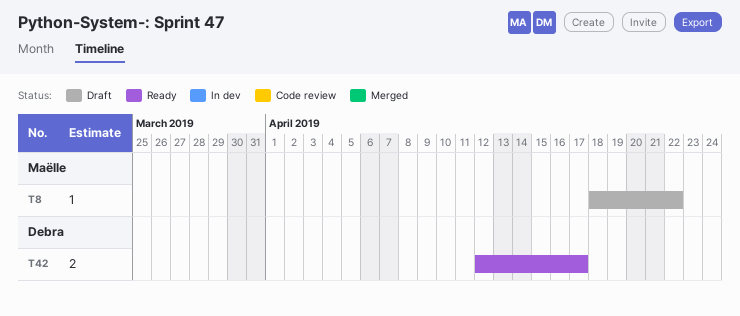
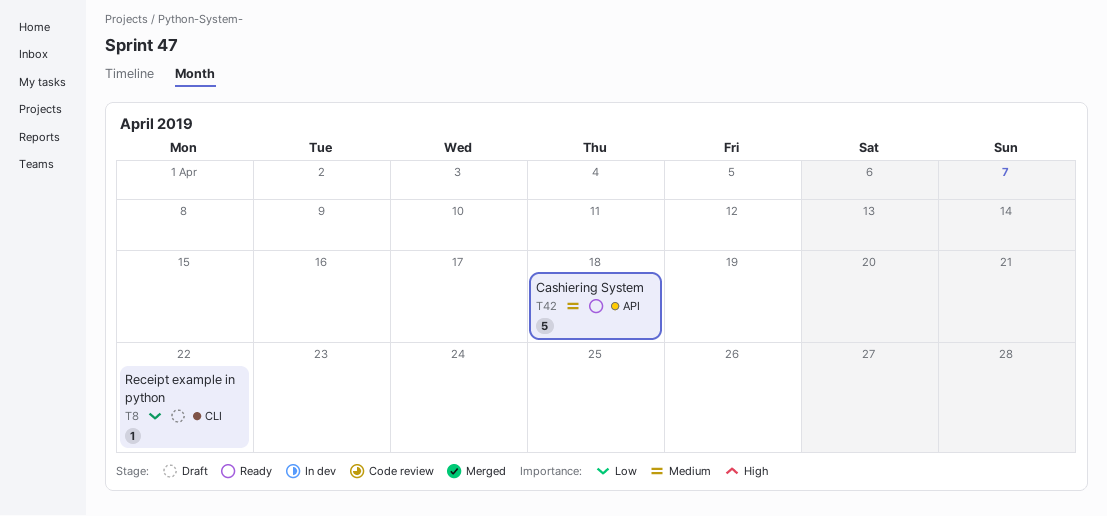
T42, estimate: 2 -> 5
T42, due: Apr 17 -> Apr 18

